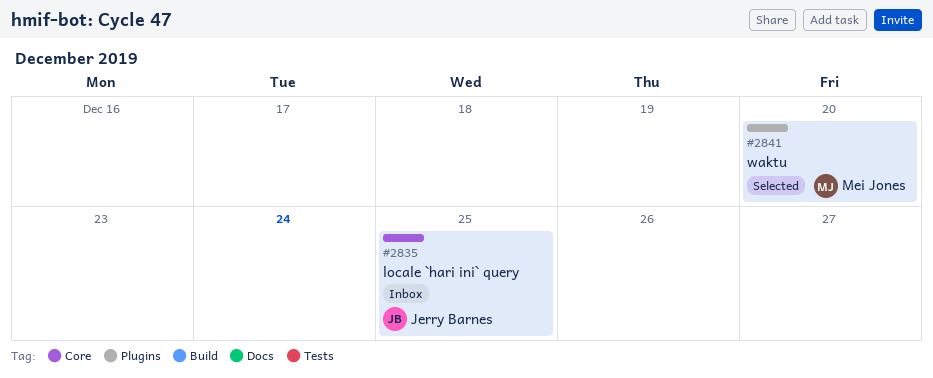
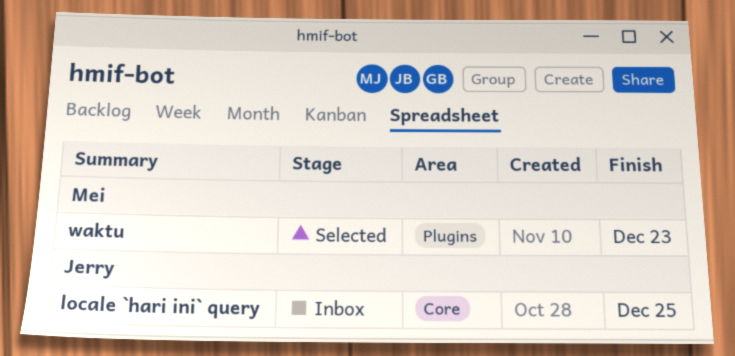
waktu, due: Dec 20 -> Dec 23

